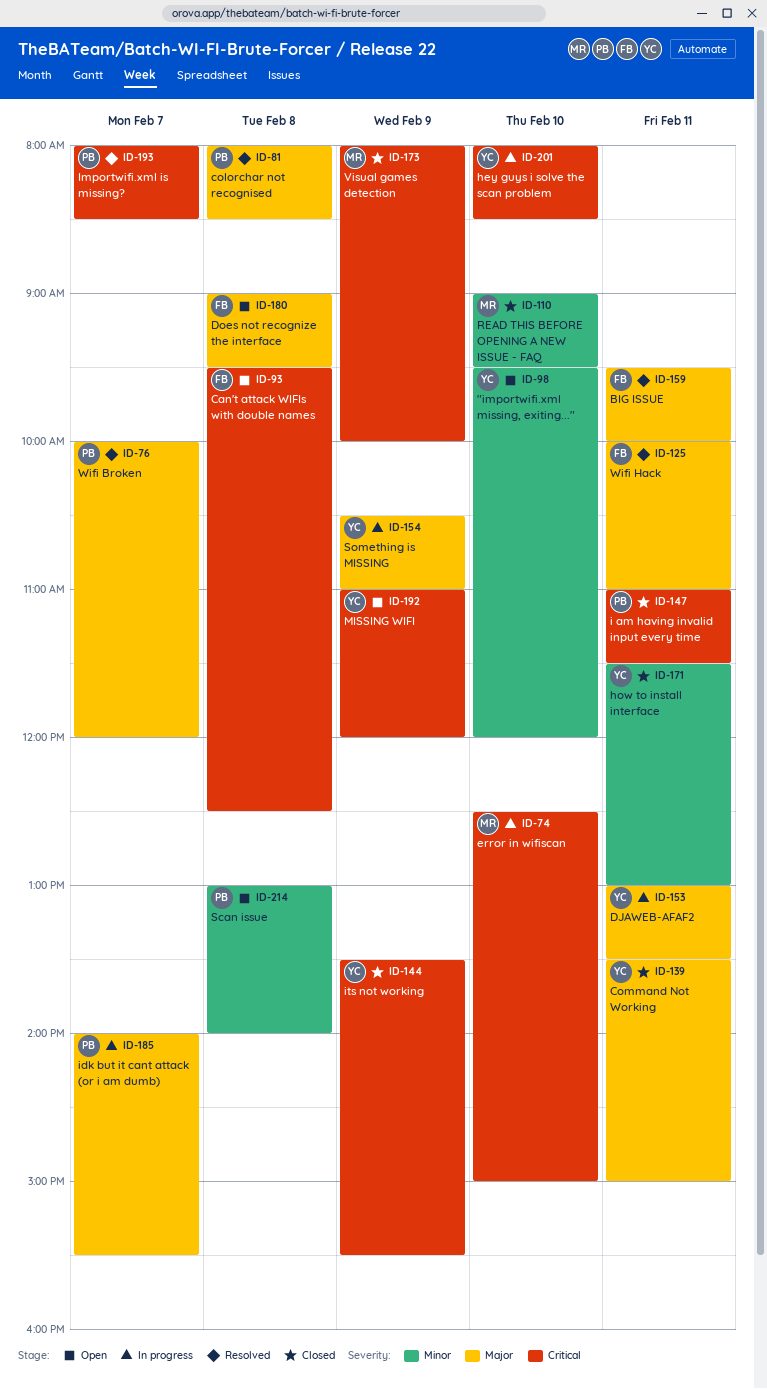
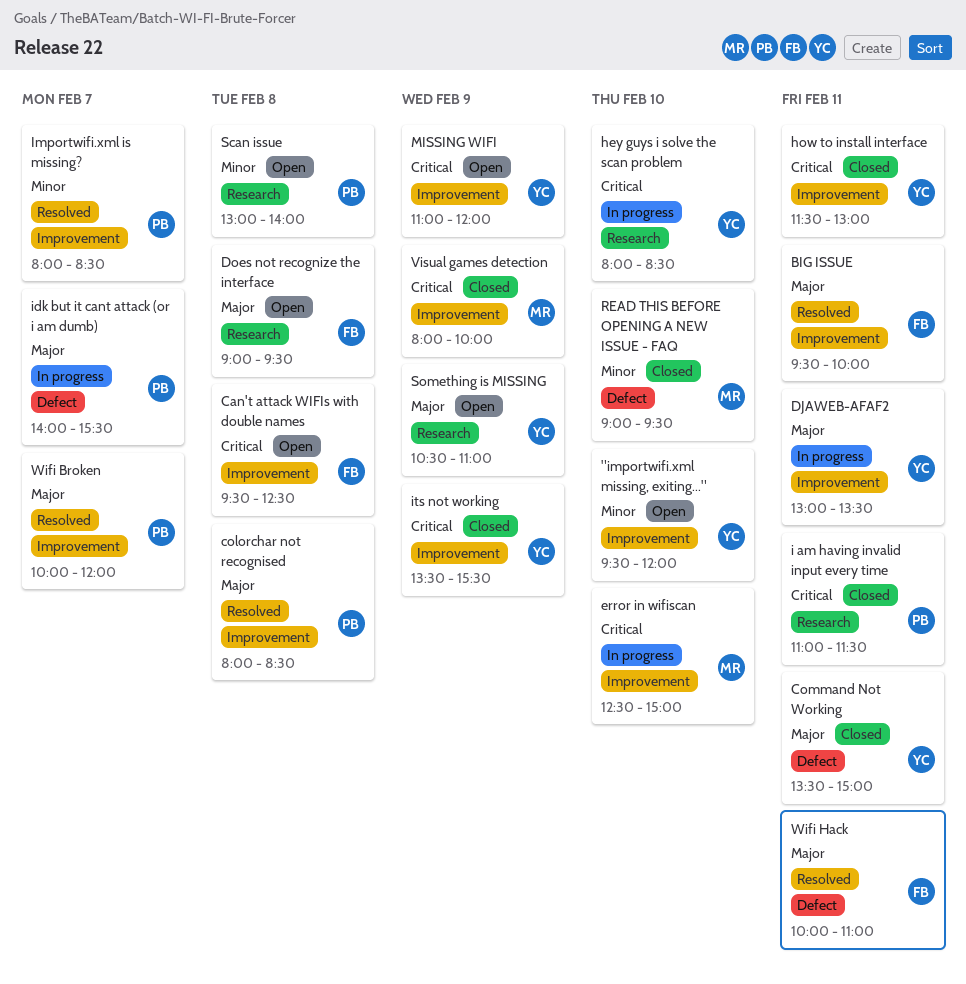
how to install interface, priority: Minor -> Critical
Importwifi.xml is missing?, priority: Critical -> Minor
Something is MISSING, status: In progress -> Open

